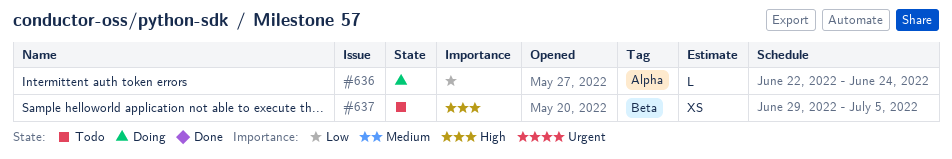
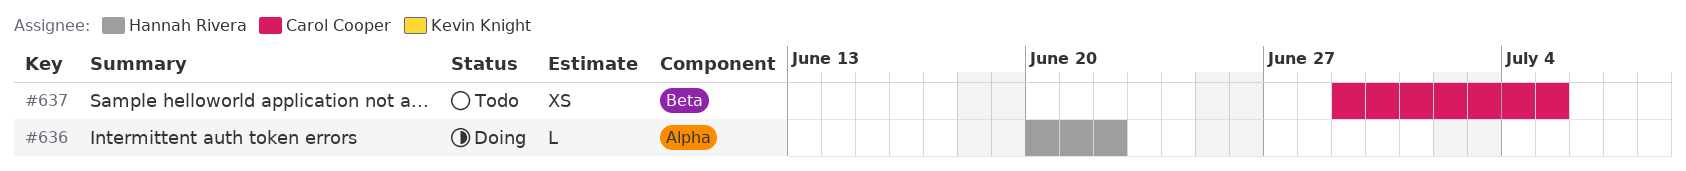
#636, start: Jun 22 -> Jun 20
#636, due: Jun 24 -> Jun 22

